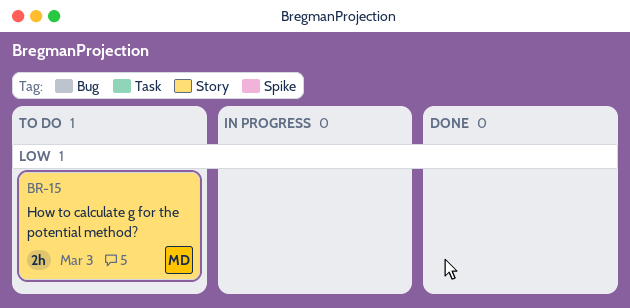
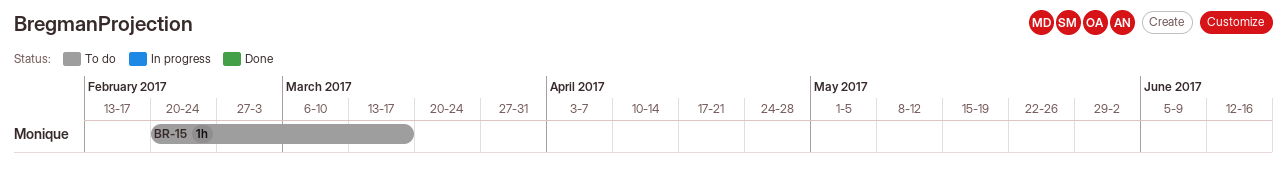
BR-15, estimate: 2h -> 1h
BR-15, due: Mar 3 -> Mar 17

